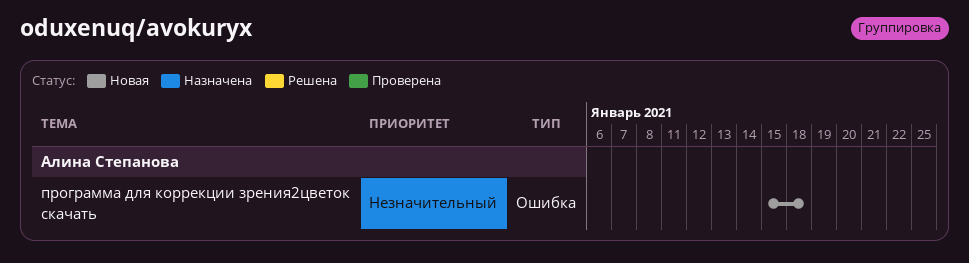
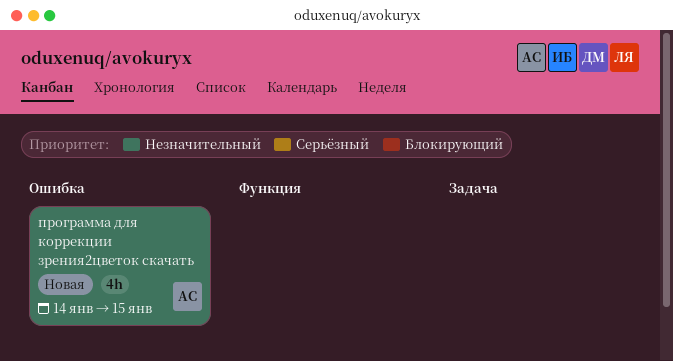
программа для коррекции зрения2цветок скачать, start: Jan 15 -> Jan 14
программа для коррекции зрения2цветок скачать, due: Jan 18 -> Jan 15

